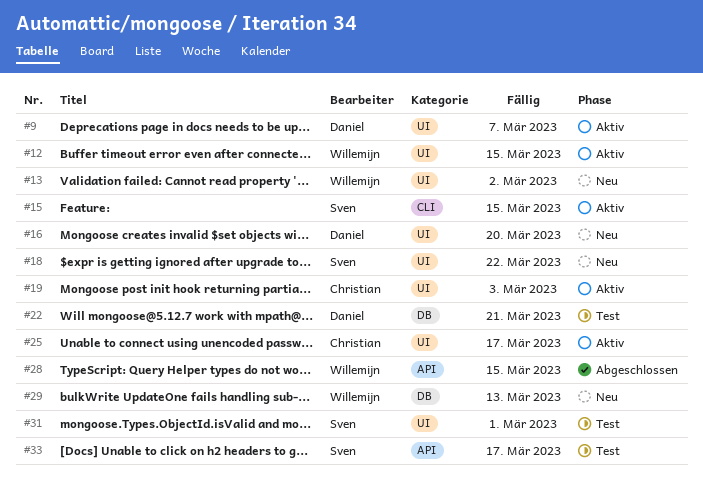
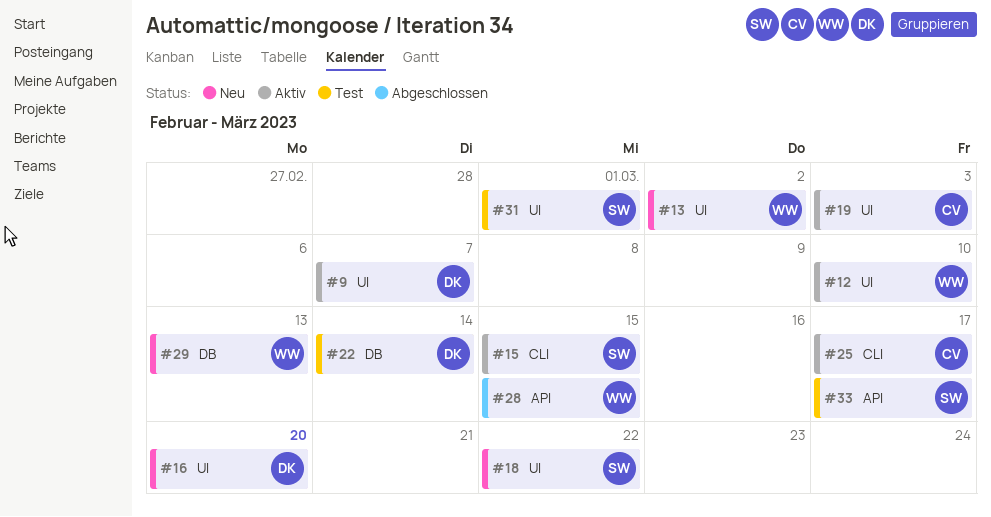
#12, due: Mar 15 -> Mar 10
#22, due: Mar 21 -> Mar 14
#25, label: UI -> CLI

